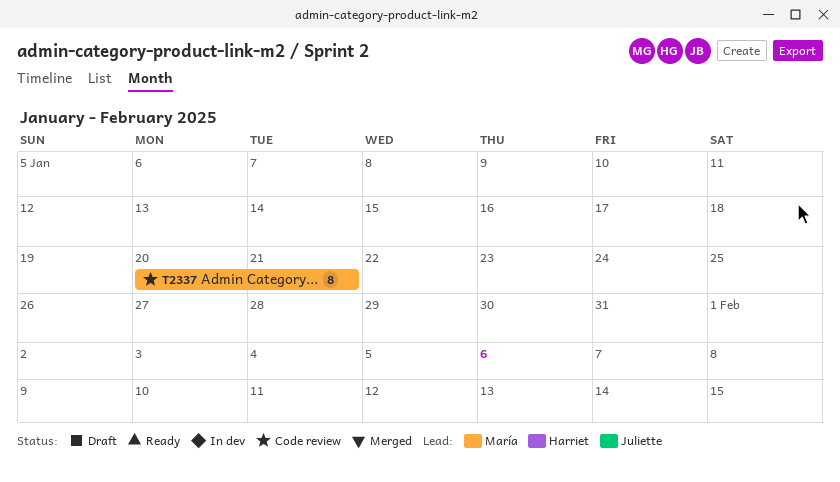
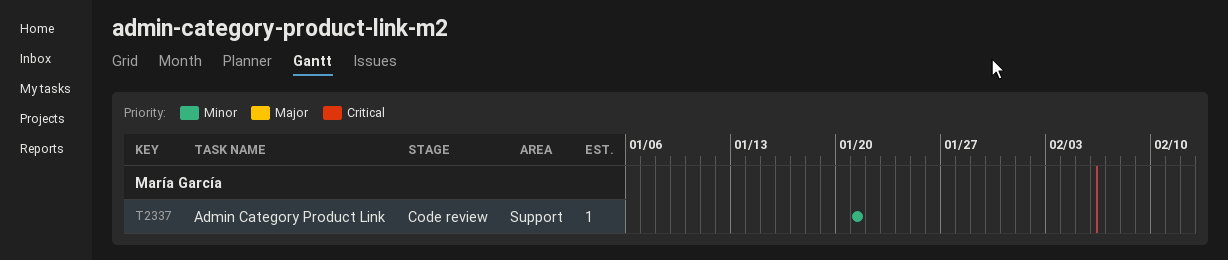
T2337, estimate: 8 -> 1
T2337, start: Jan 20 -> Jan 21

